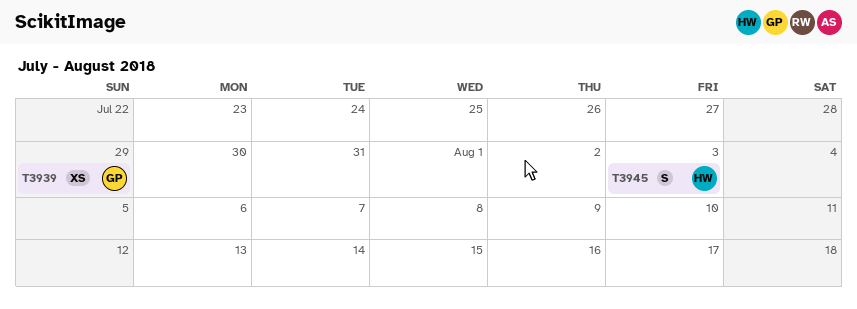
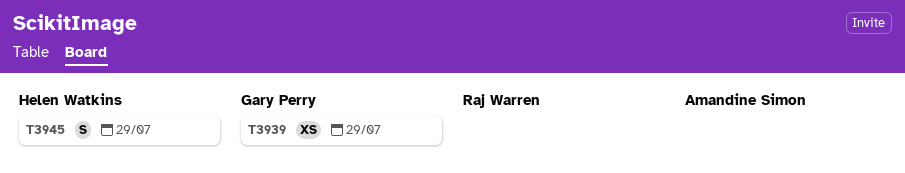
T3945, due: Aug 3 -> Jul 29

